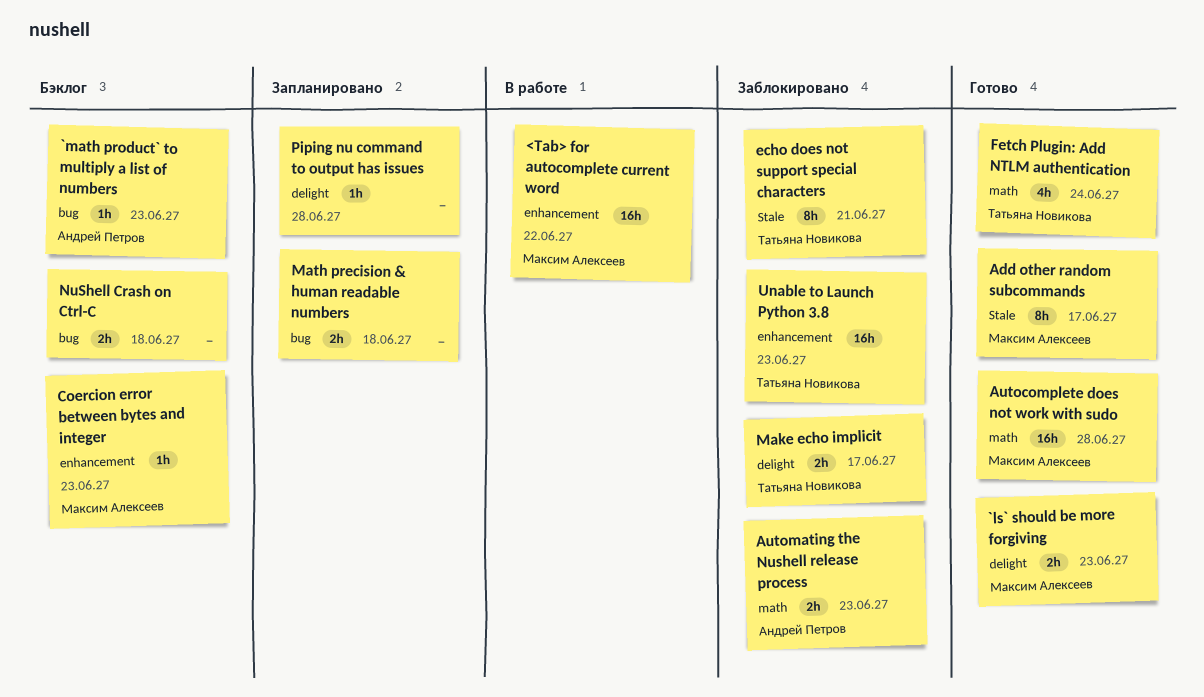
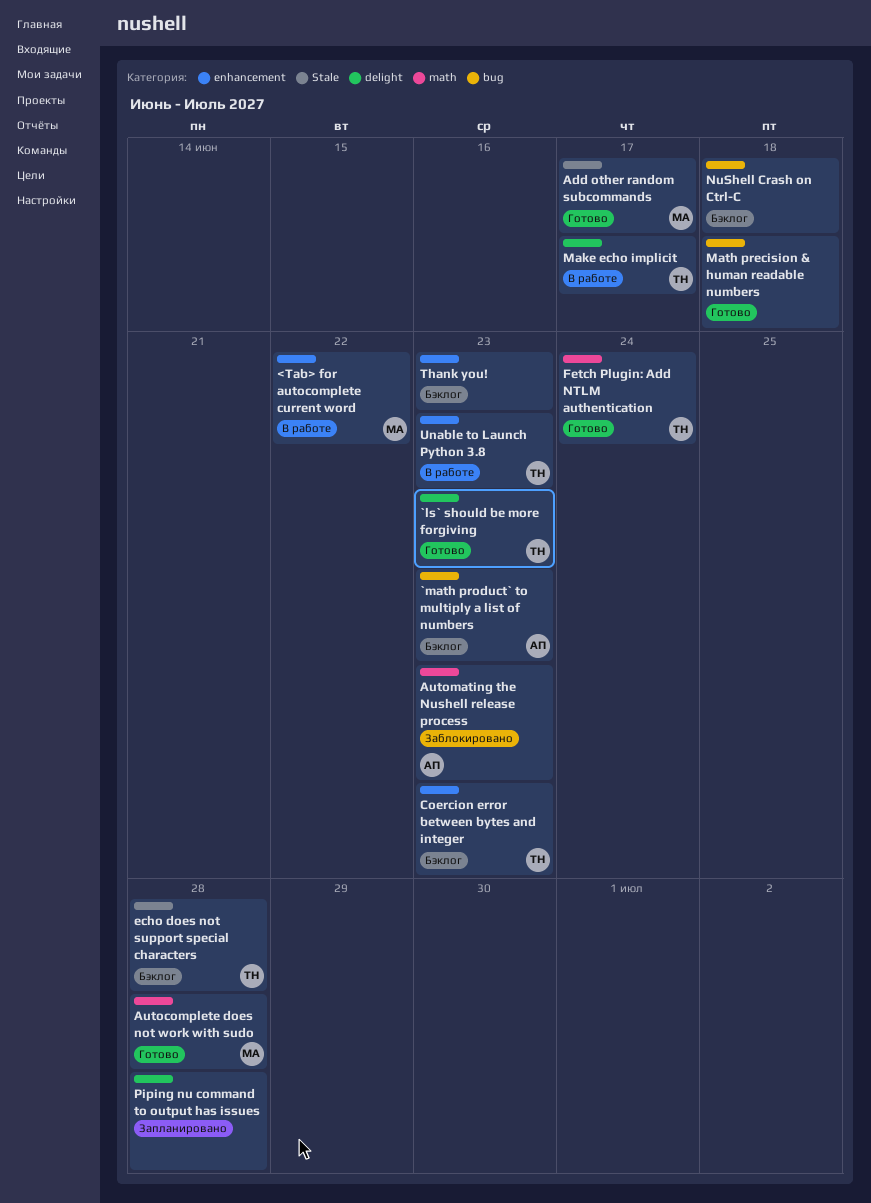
`ls` should be more forgiving, owner: Максим Алексеев -> Татьяна Новикова
Coercion error between bytes and integer, owner: Максим Алексеев -> Татьяна Новикова
echo does not support special characters, status: Заблокировано -> Бэклог
echo does not support special characters, due: Jun 21 -> Jun 28
Make echo implicit, status: Заблокировано -> В работе
Math precision & human readable numbers, status: Запланировано -> Готово
Thank you!: none -> present
Unable to Launch Python 3.8, status: Заблокировано -> В работе

